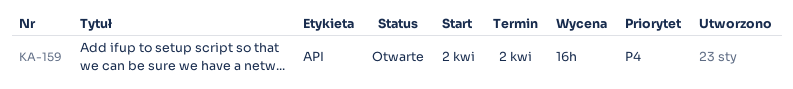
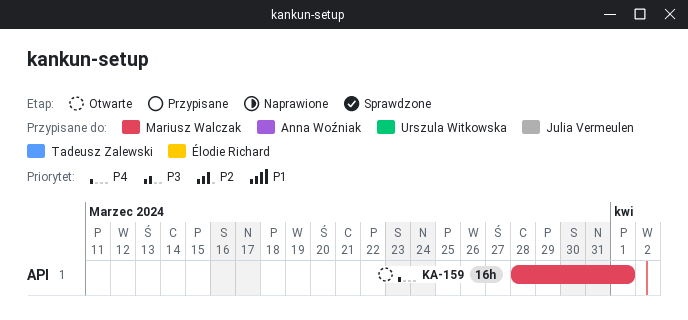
KA-159, start: Apr 2 -> Mar 28
KA-159, due: Apr 2 -> Apr 1

